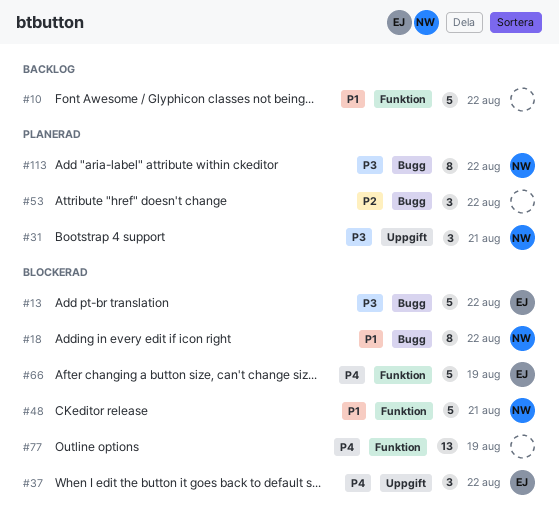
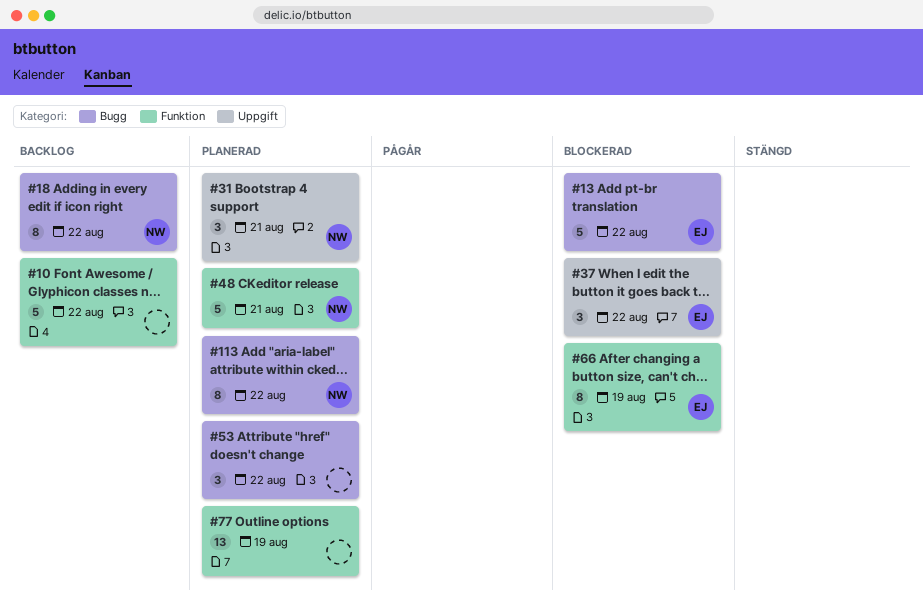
#18, status: Blockerad -> Backlog
#48, status: Blockerad -> Planerad
#66, estimate: 5 -> 8
#77, status: Blockerad -> Planerad

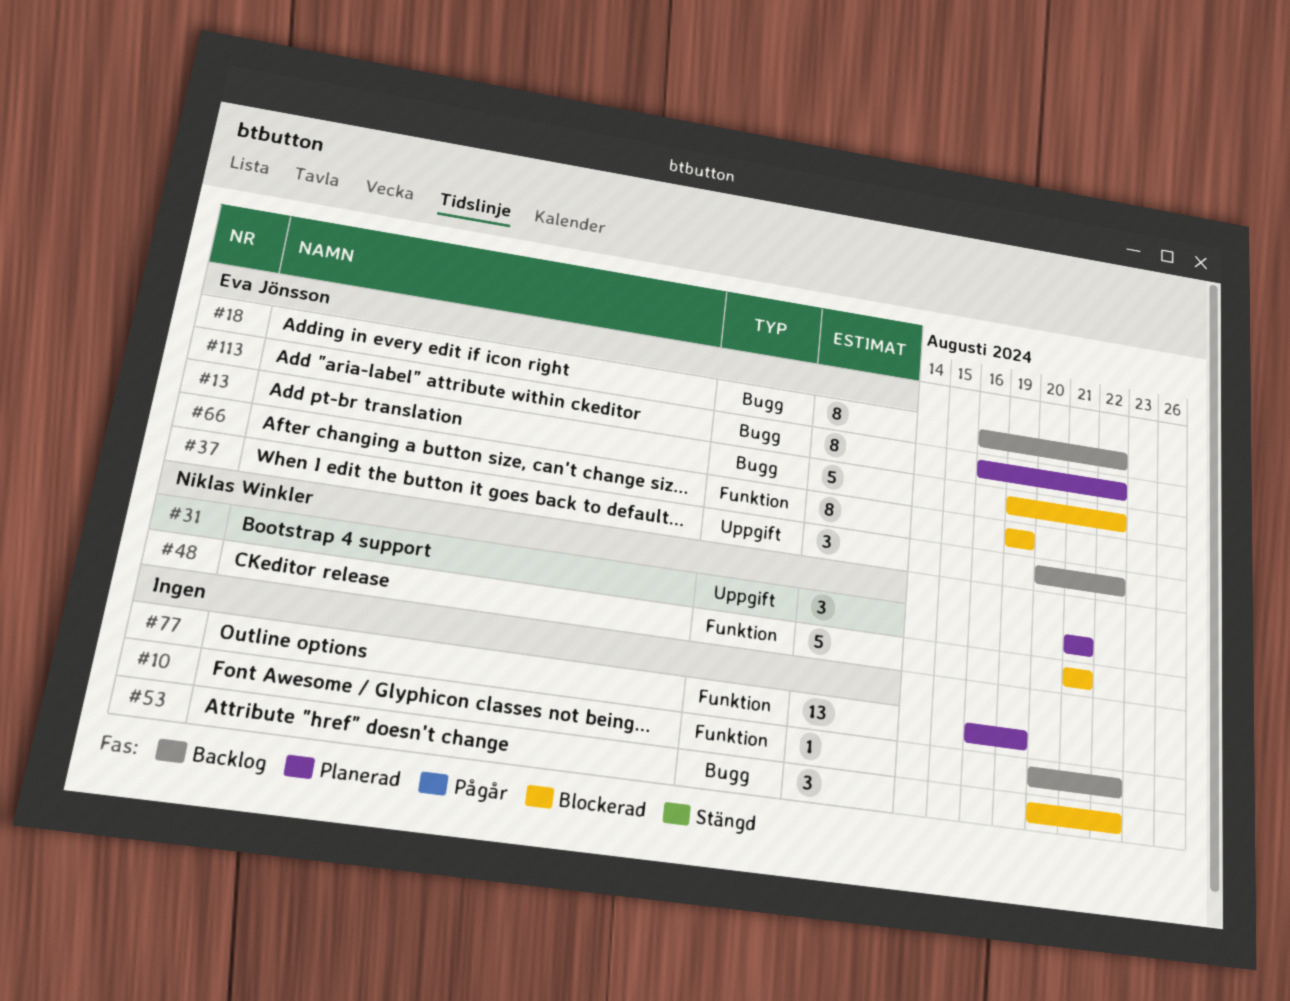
#10, estimate: 5 -> 1
#18, owner: Niklas Winkler -> Eva Jönsson
#37, status: Blockerad -> Backlog
#48, status: Planerad -> Blockerad
#53, status: Planerad -> Blockerad
#113, owner: Niklas Winkler -> Eva Jönsson

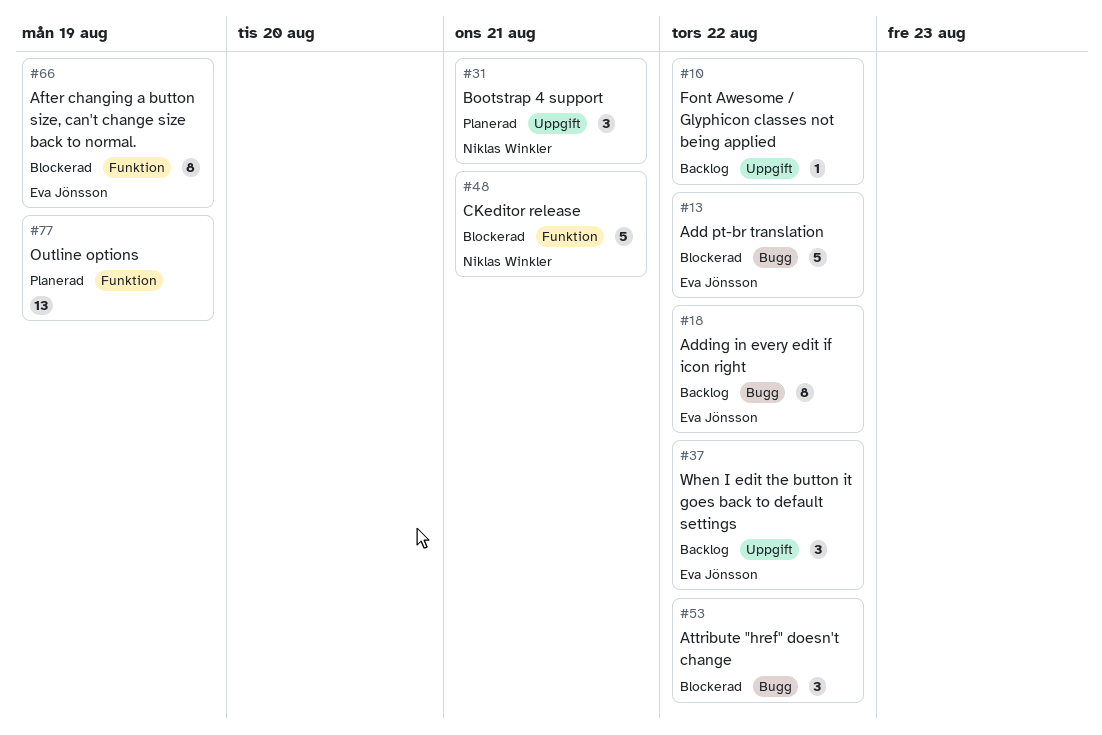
#10, label: Funktion -> Uppgift
#113: present -> none

